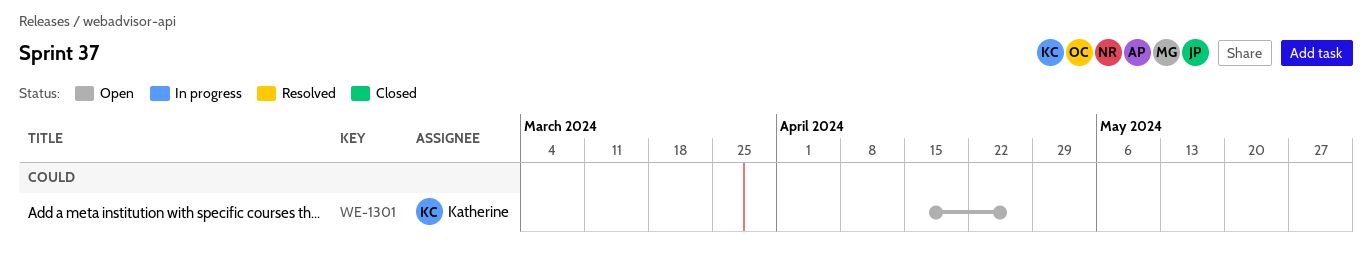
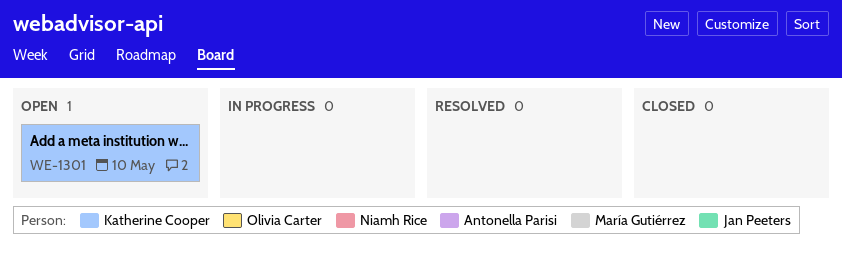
WE-1301, due: Apr 26 -> May 10

